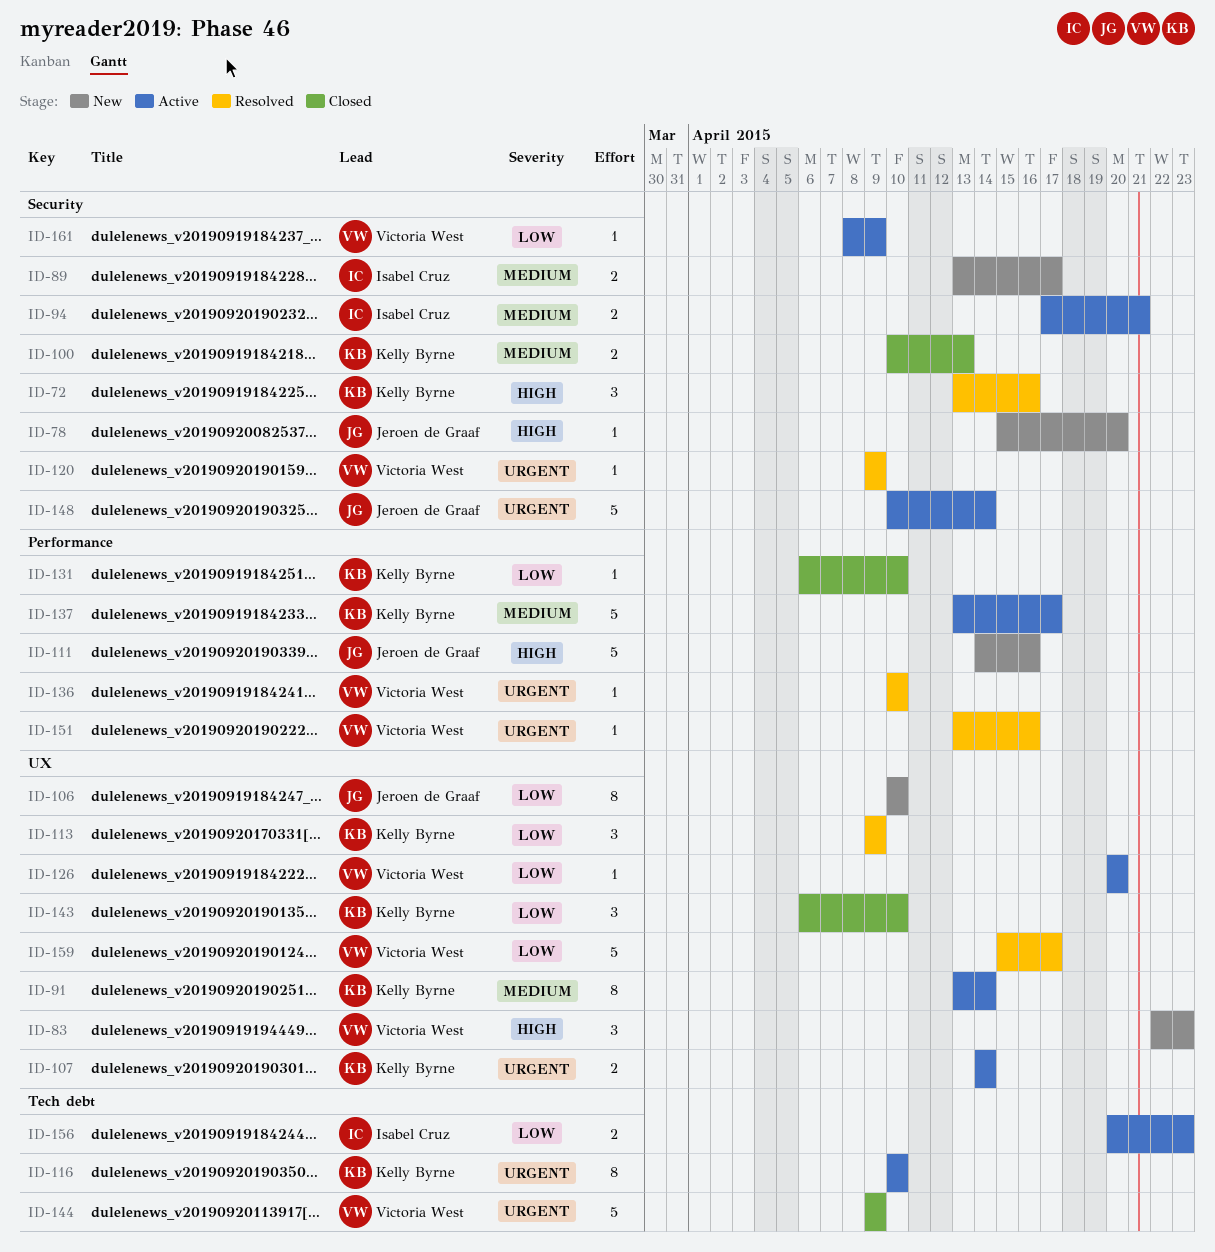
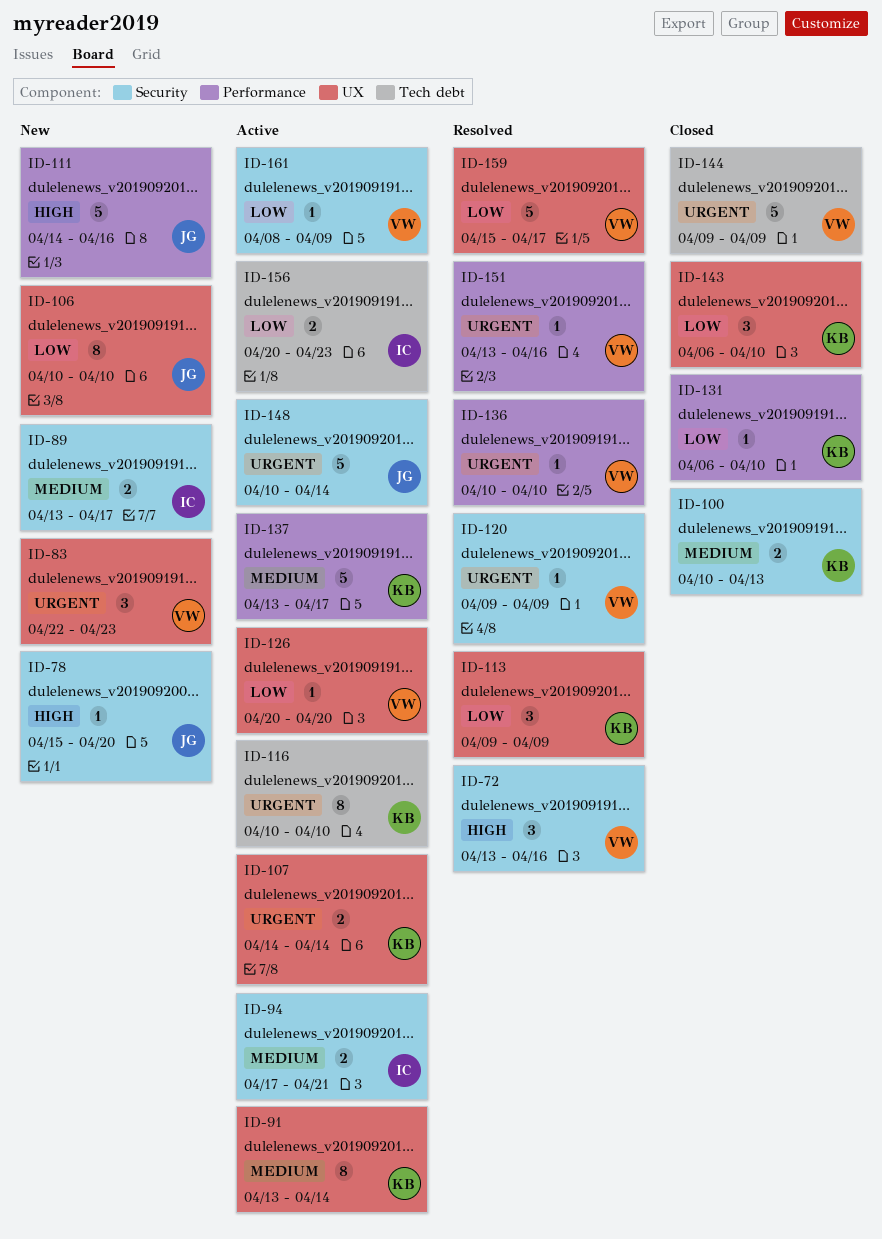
ID-72, owner: Kelly Byrne -> Victoria West
ID-83, priority: High -> Urgent

